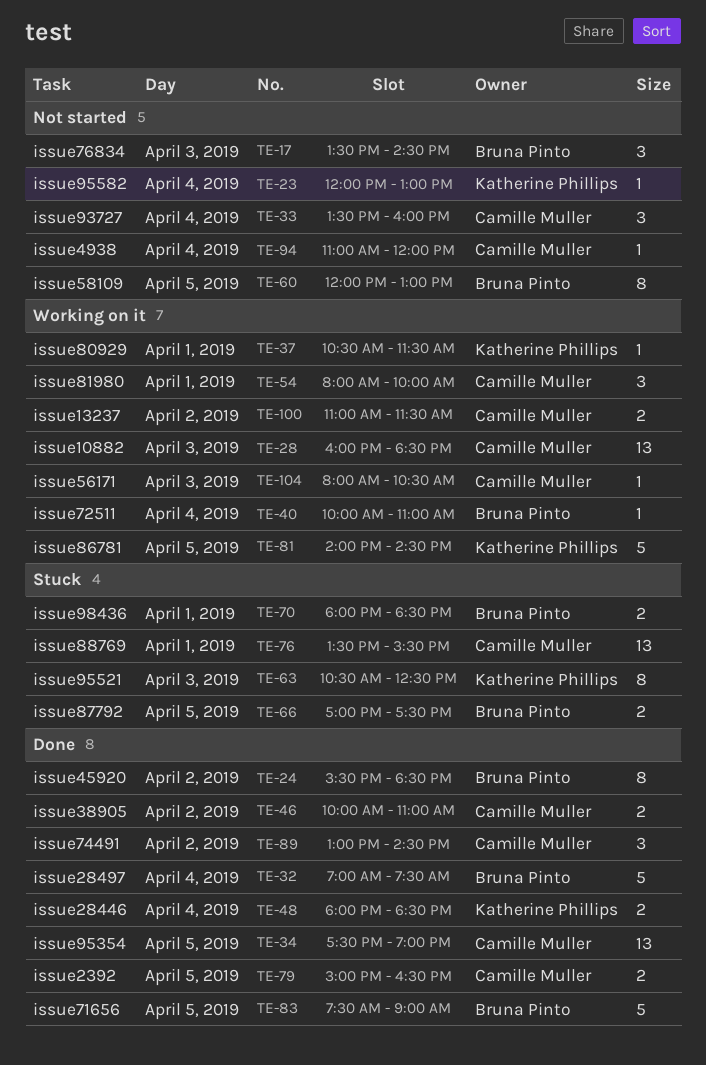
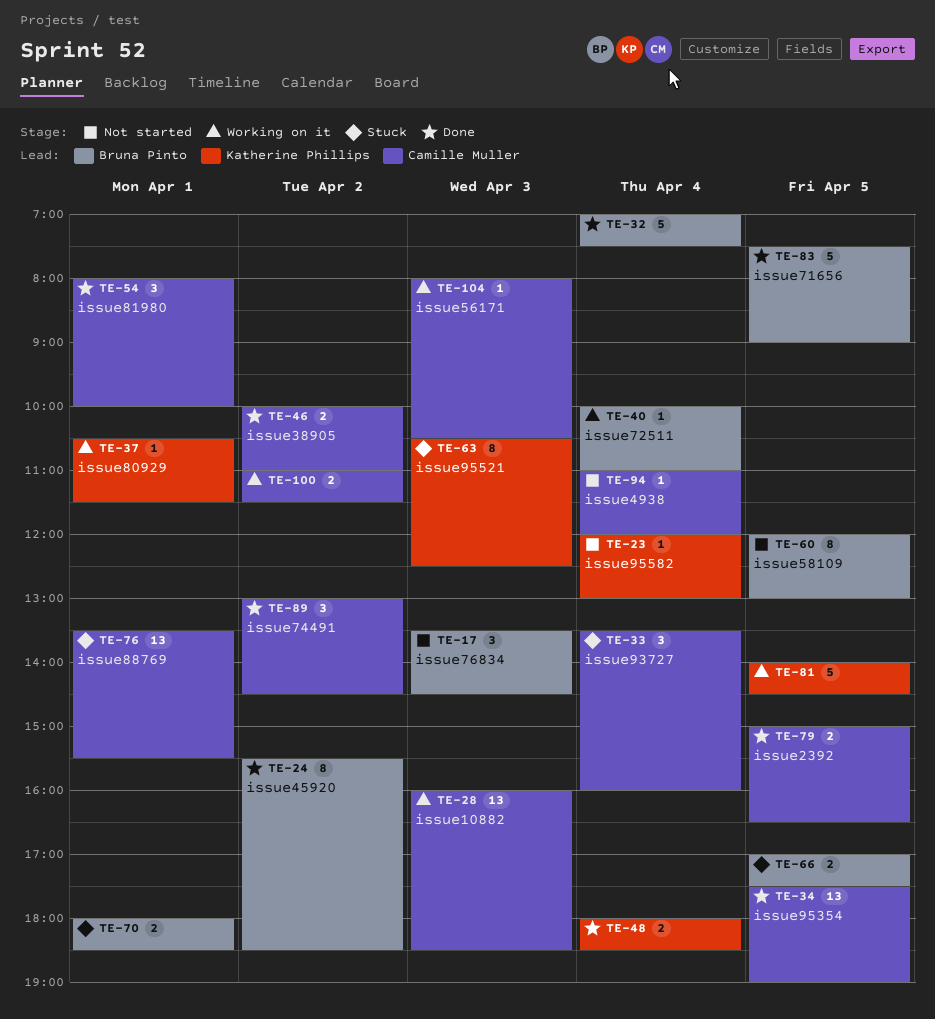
TE-33, status: Not started -> Stuck
TE-54, status: Working on it -> Done

